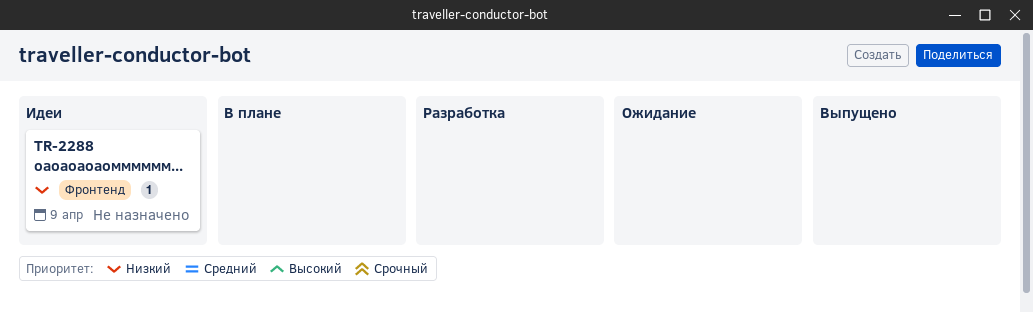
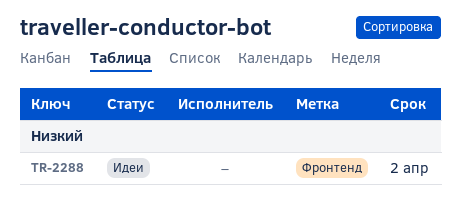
TR-2288, due: Apr 9 -> Apr 2

